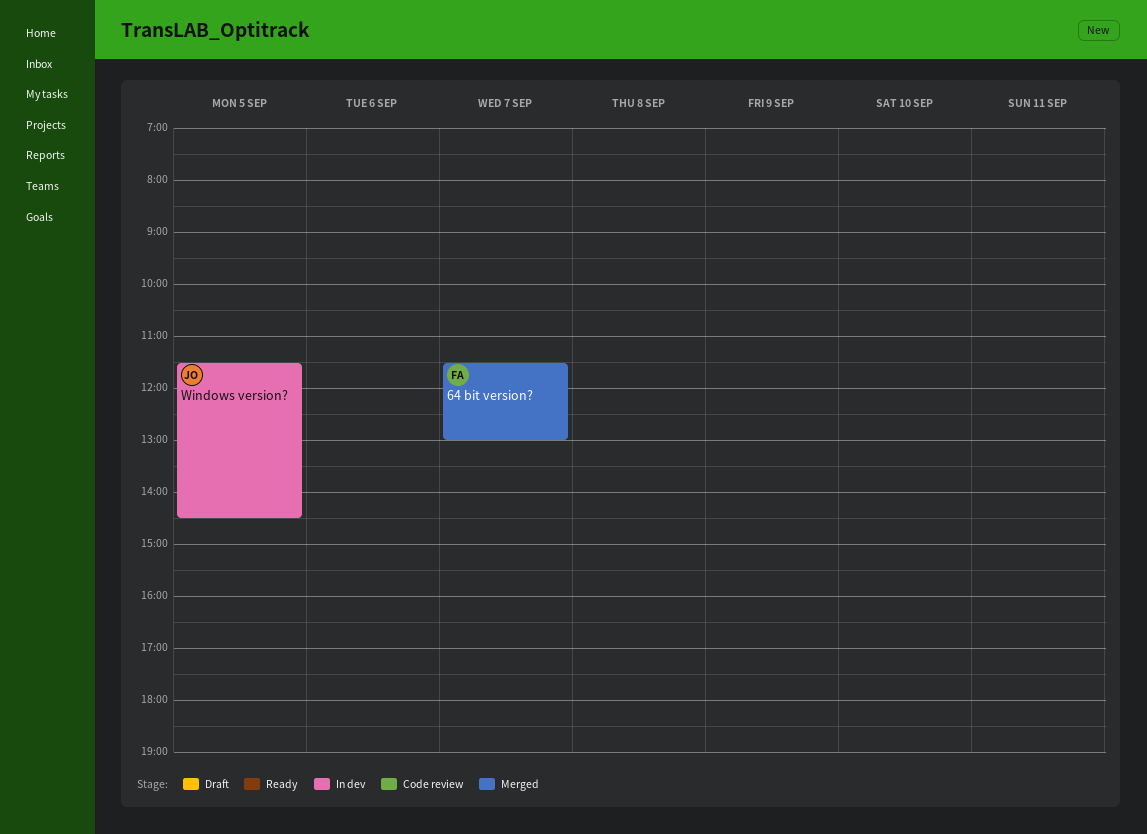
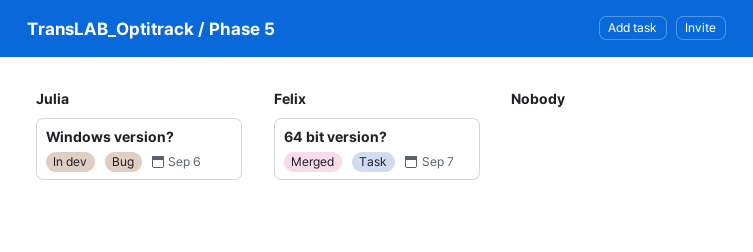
Windows version?, day: Sep 5 -> Sep 6

